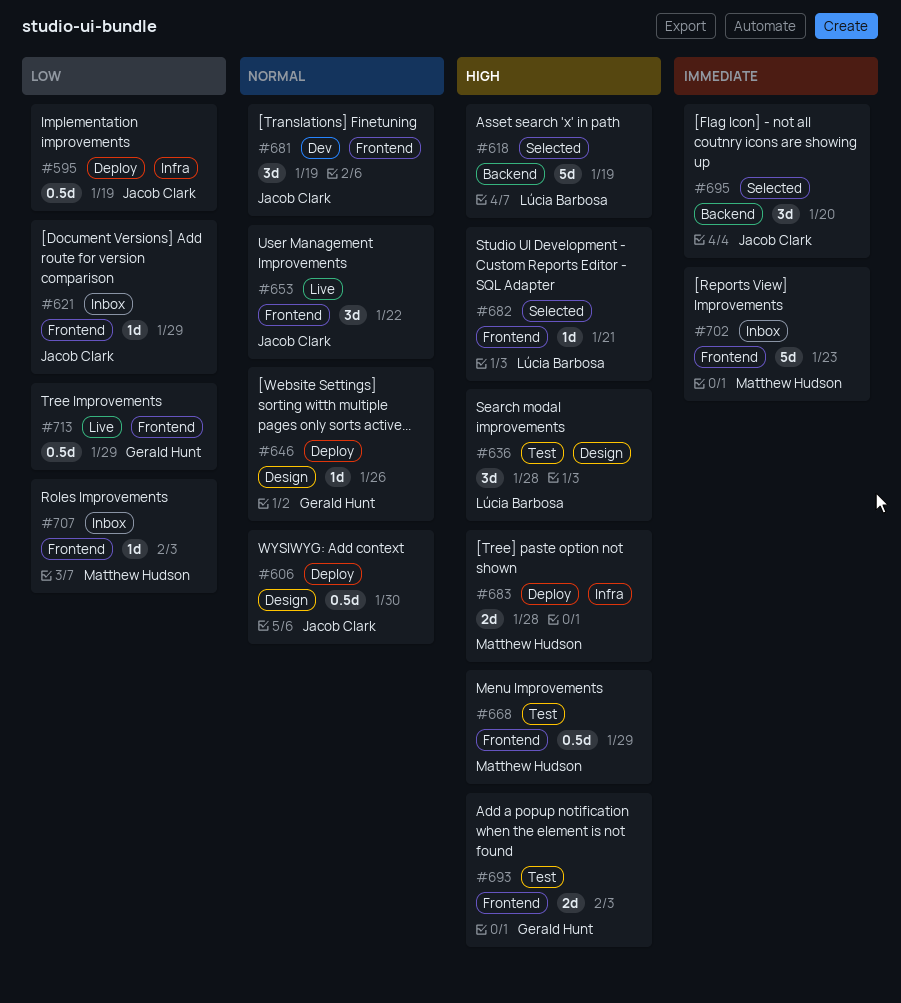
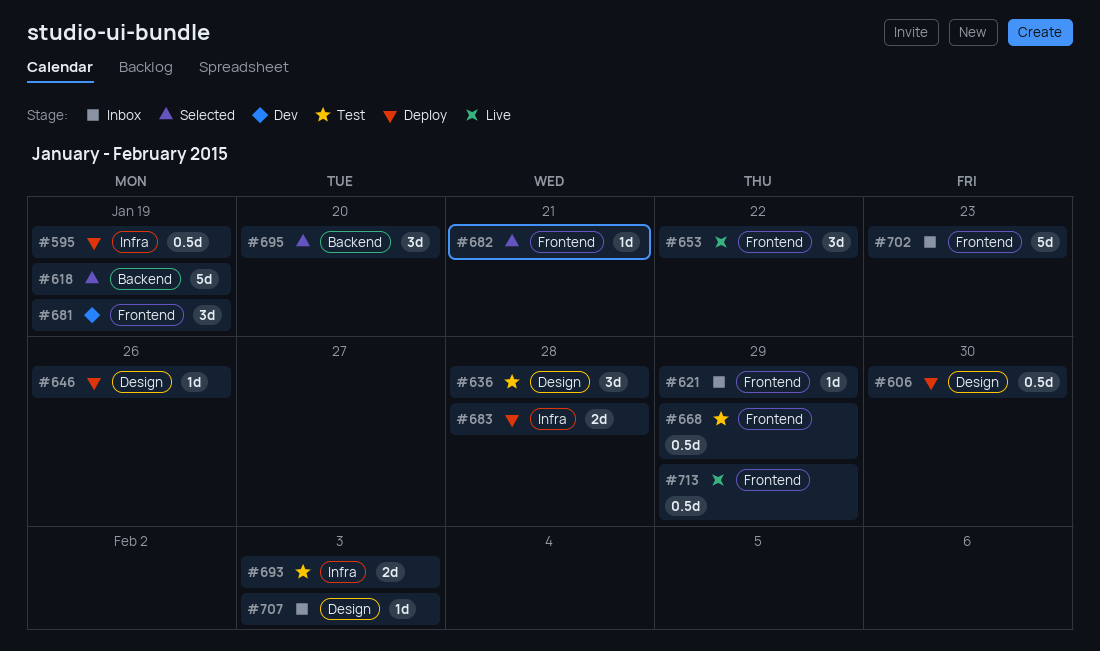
#693, label: Frontend -> Infra
#707, label: Frontend -> Design

